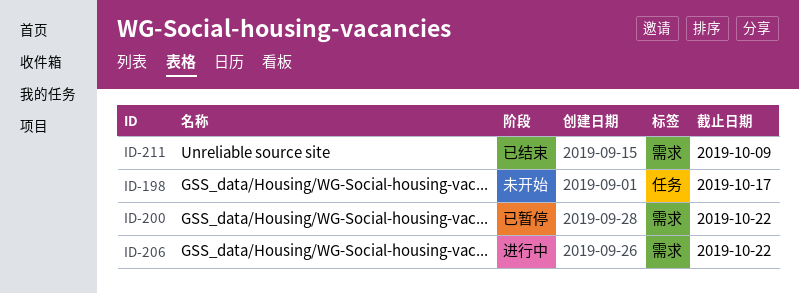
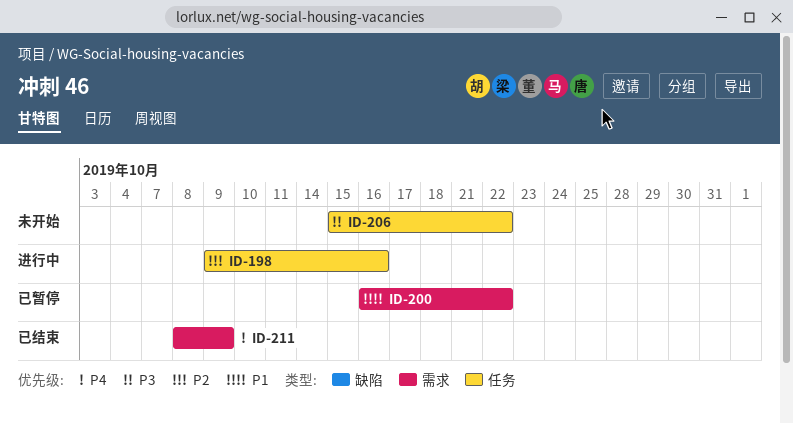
ID-198, status: 未开始 -> 进行中
ID-198, due: Oct 17 -> Oct 16
ID-206, status: 进行中 -> 未开始
ID-206, label: 需求 -> 任务

